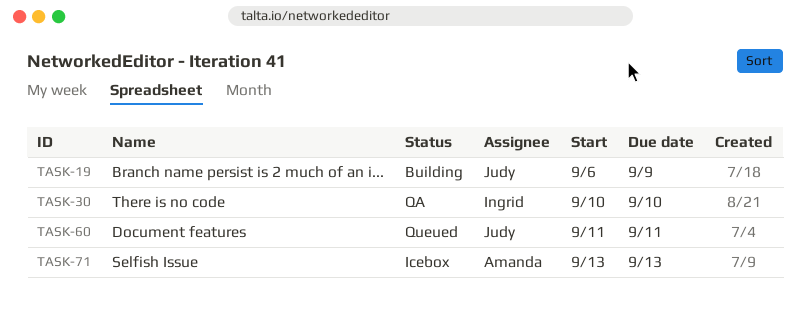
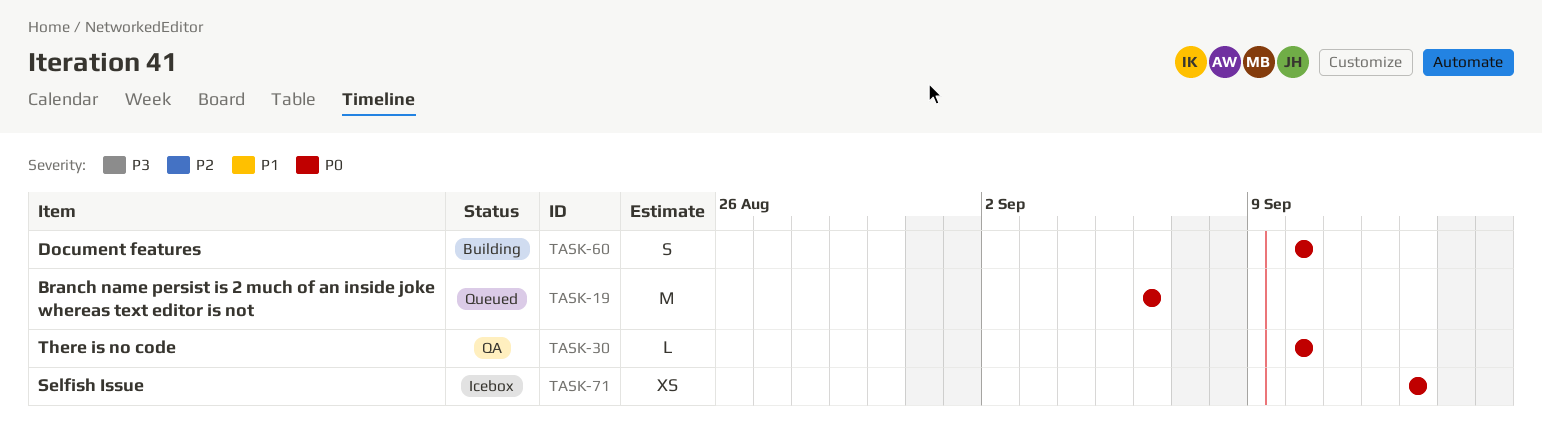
TASK-19, status: Building -> Queued
TASK-19, due: Sep 9 -> Sep 6
TASK-60, status: Queued -> Building
TASK-60, start: Sep 11 -> Sep 10
TASK-60, due: Sep 11 -> Sep 10

